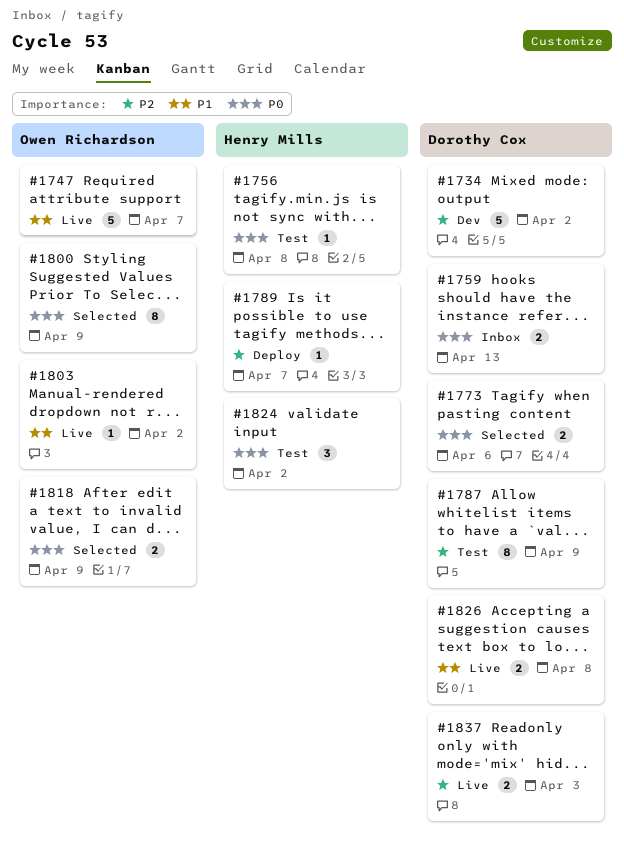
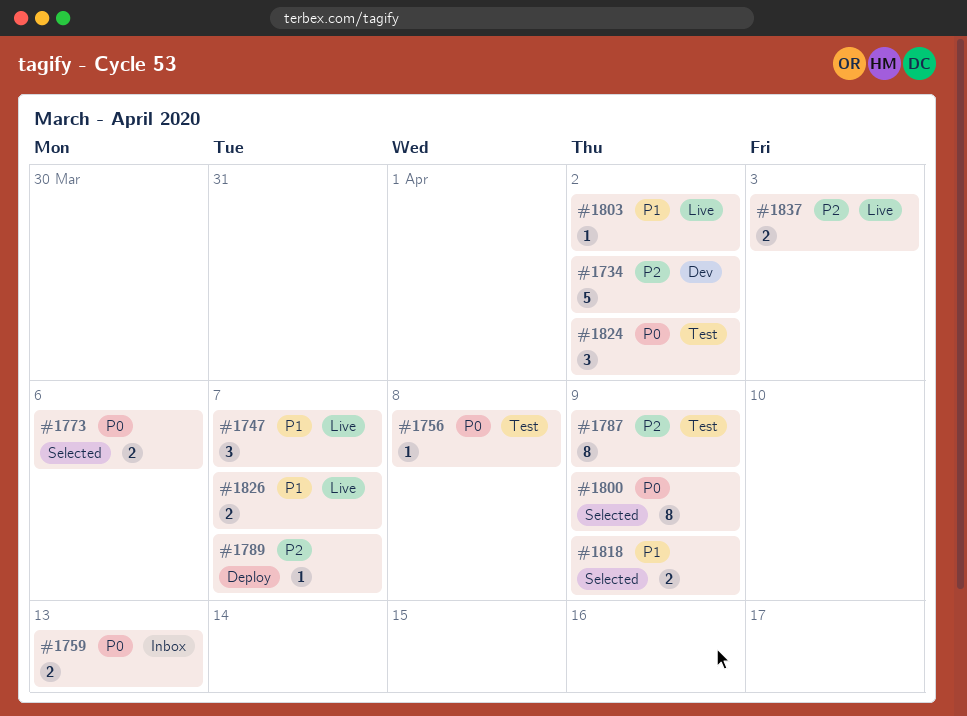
#1747, estimate: 5 -> 3
#1818, priority: P0 -> P1
#1826, due: Apr 8 -> Apr 7

